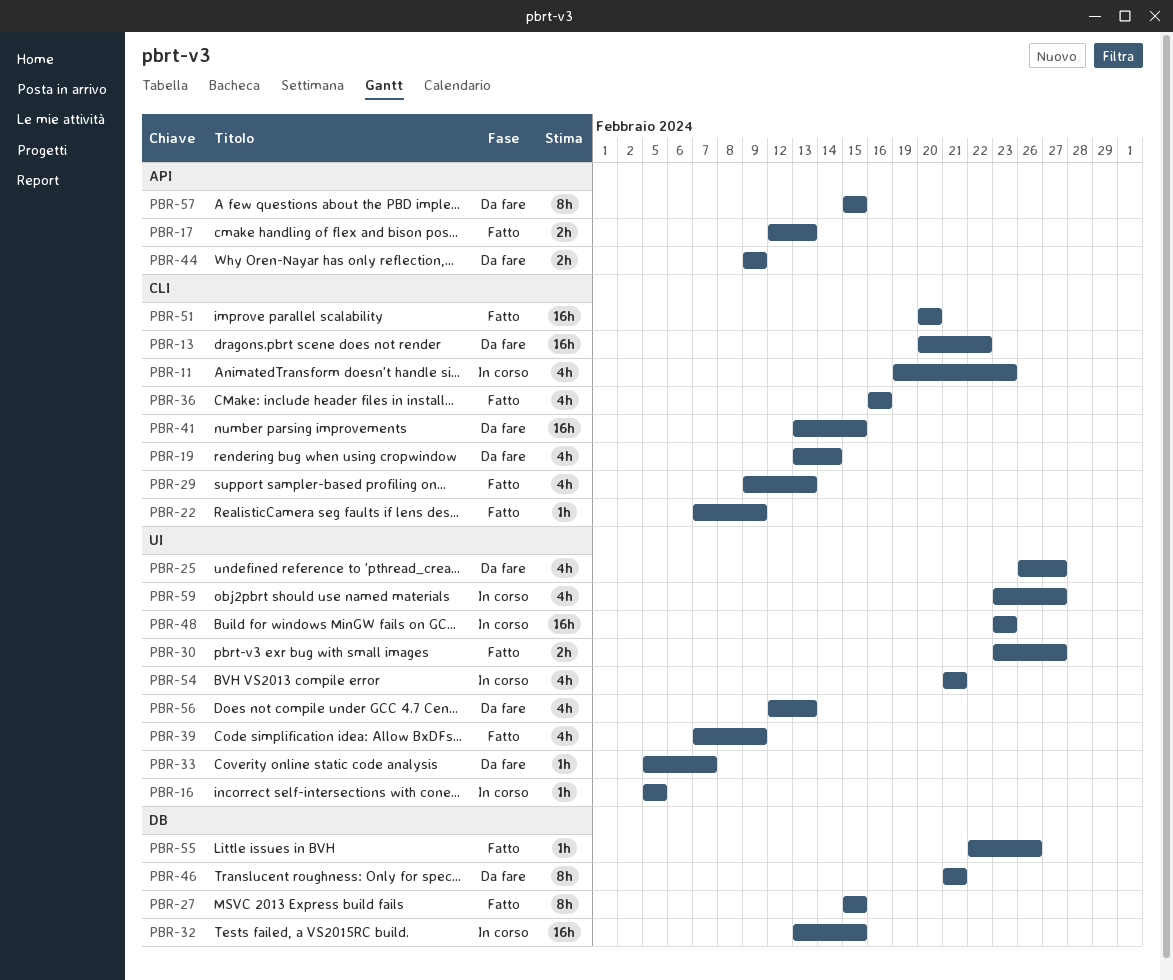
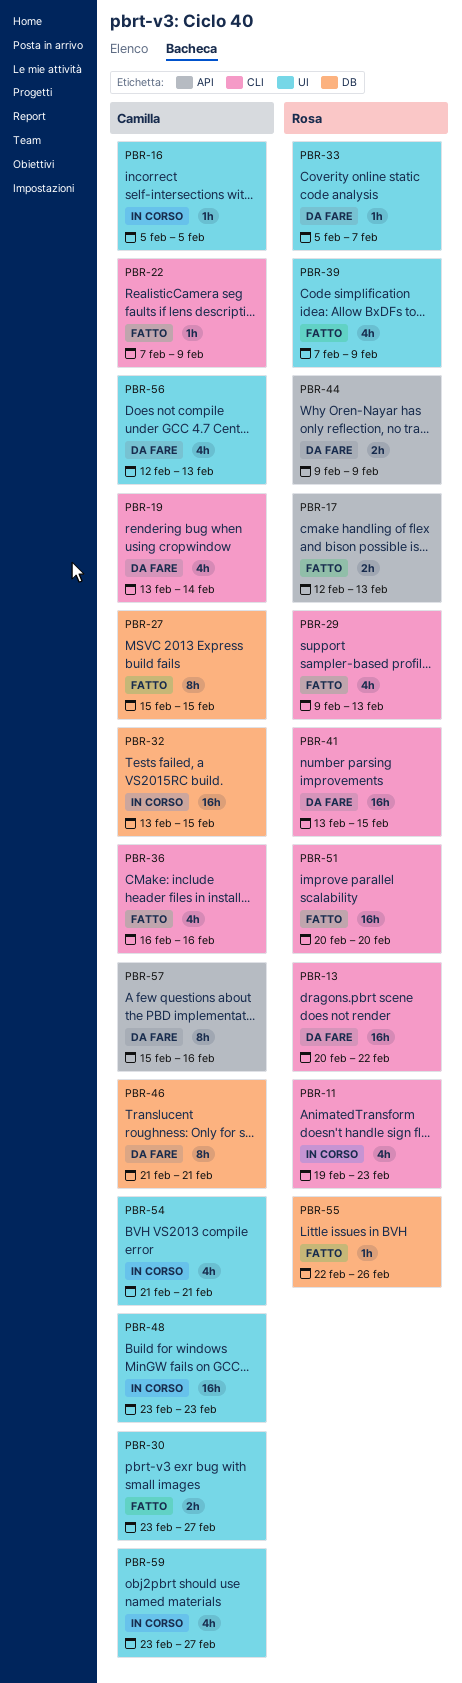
PBR-25: present -> none
PBR-57, due: Feb 15 -> Feb 16

